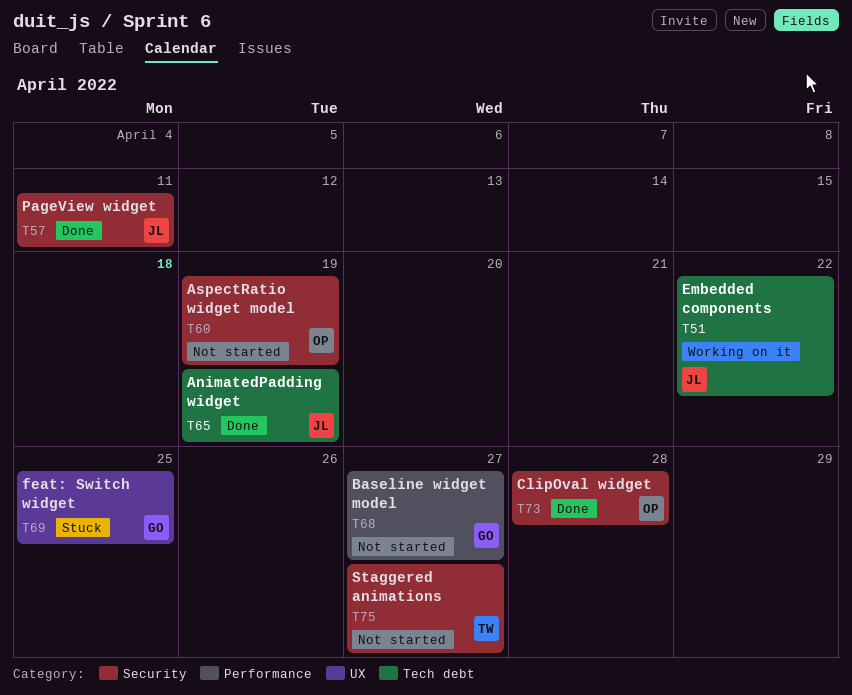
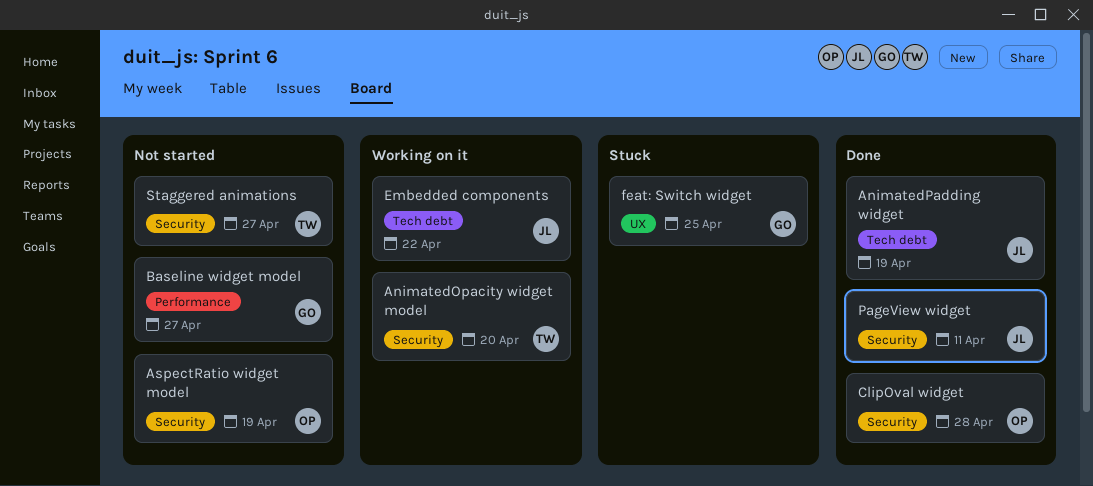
AnimatedOpacity widget model: none -> present

